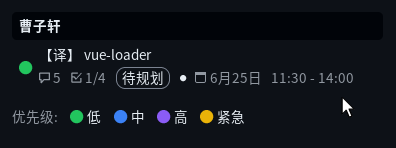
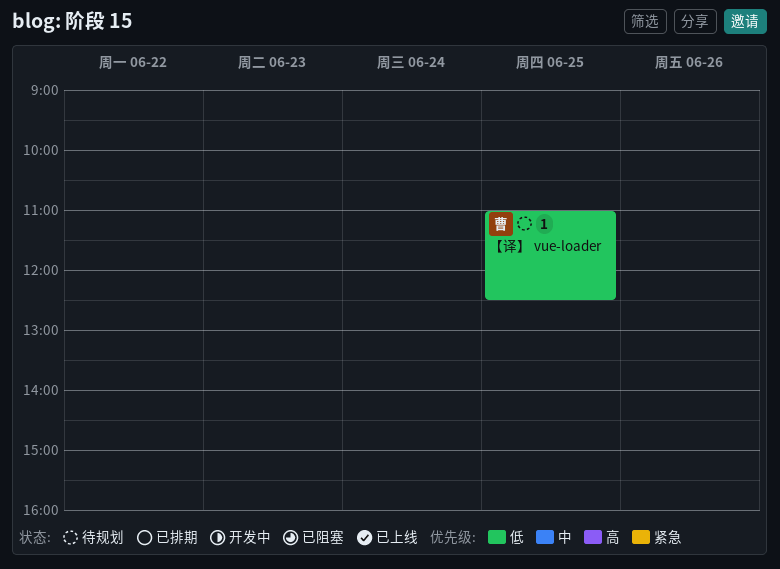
【译】 vue-loader, begins: 11:30 -> 11:00
【译】 vue-loader, ends: 14:00 -> 12:30

